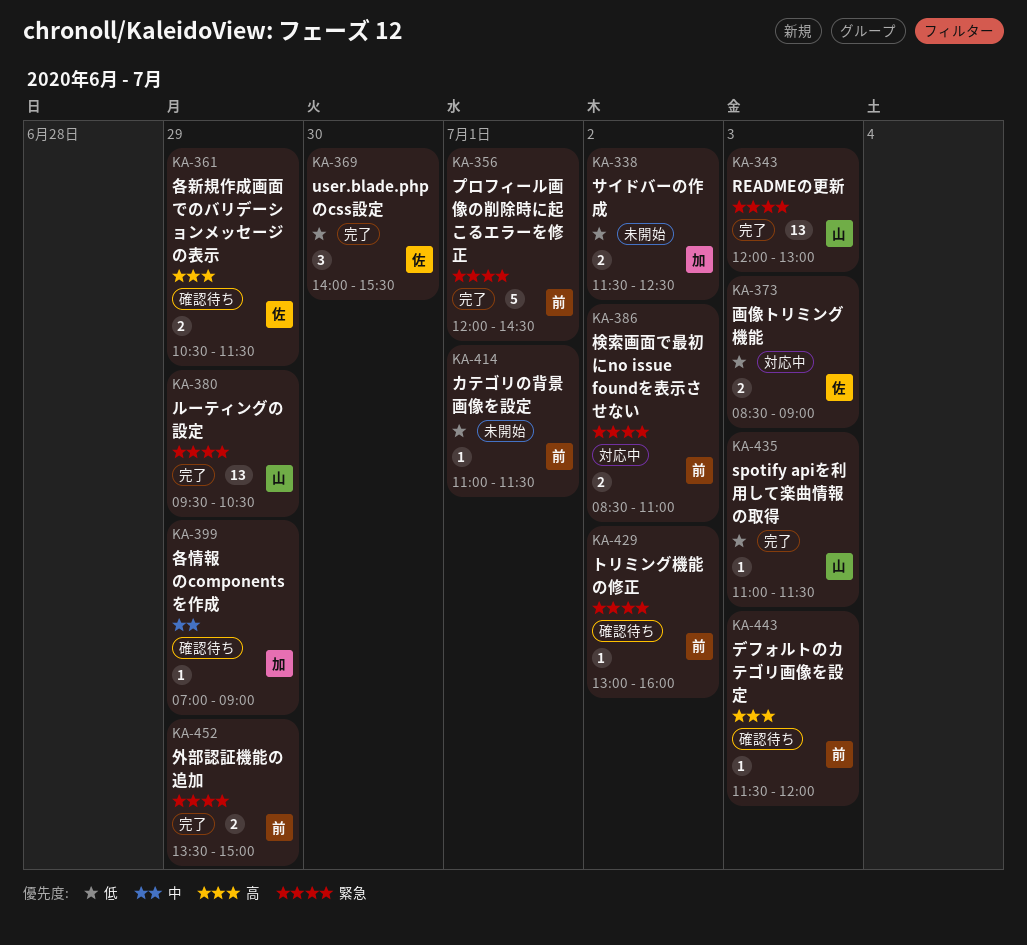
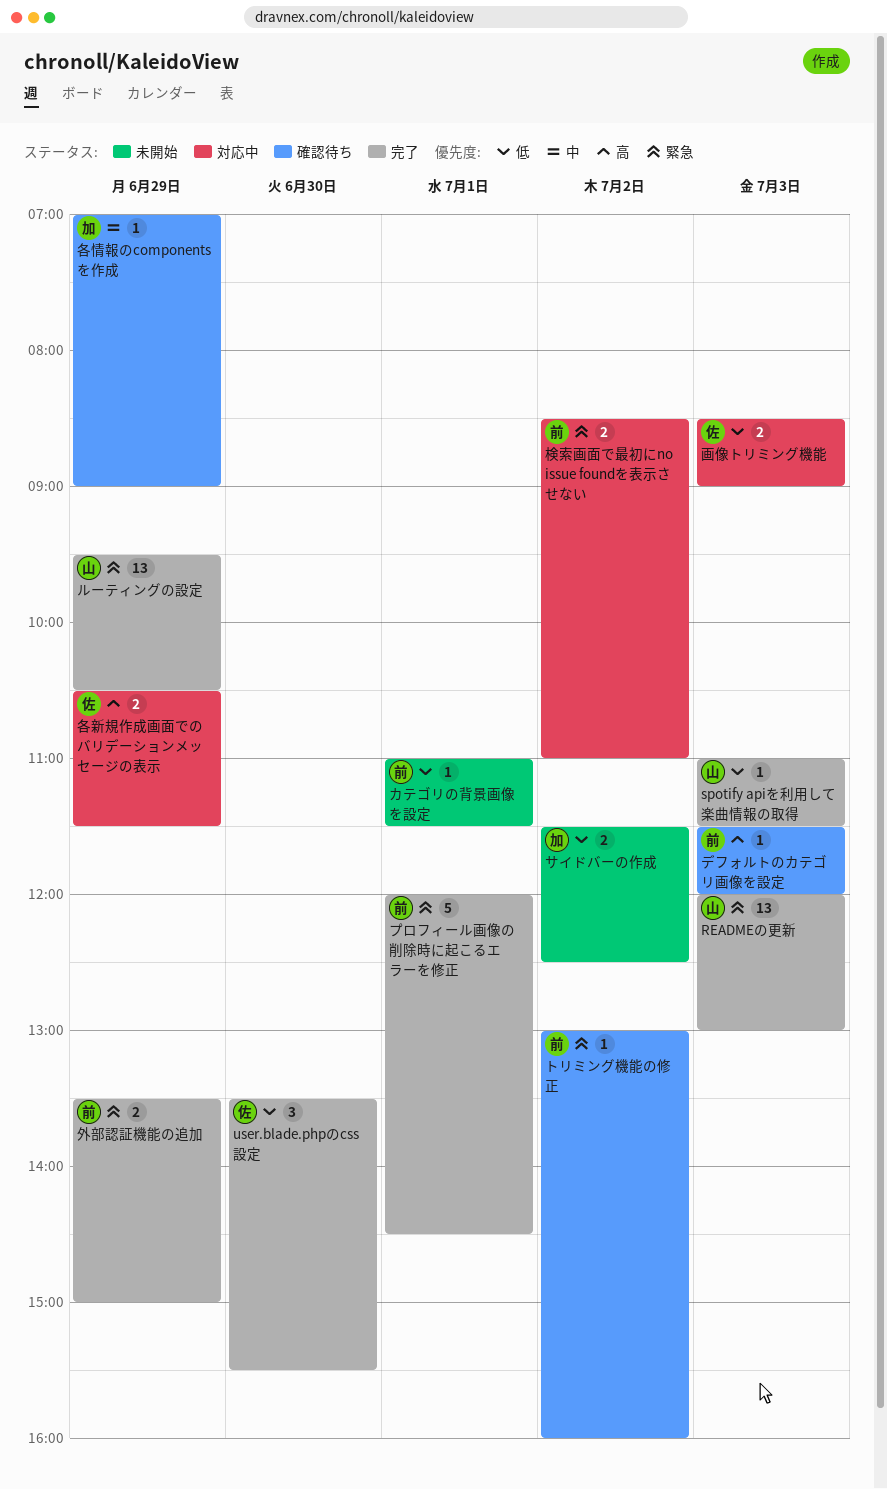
user.blade.phpのcss設定, begins: 14:00 -> 13:30
各新規作成画面でのバリデーションメッセージの表示, status: 確認待ち -> 対応中

